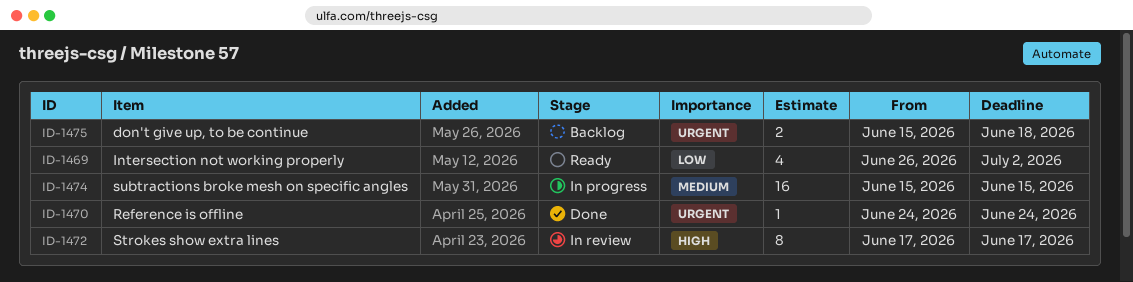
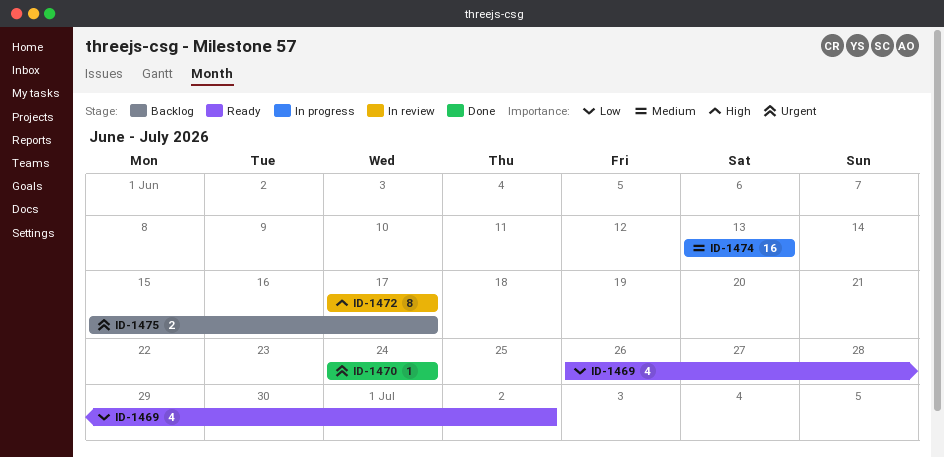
ID-1474, start: Jun 15 -> Jun 13
ID-1474, due: Jun 15 -> Jun 13
ID-1475, due: Jun 18 -> Jun 17

